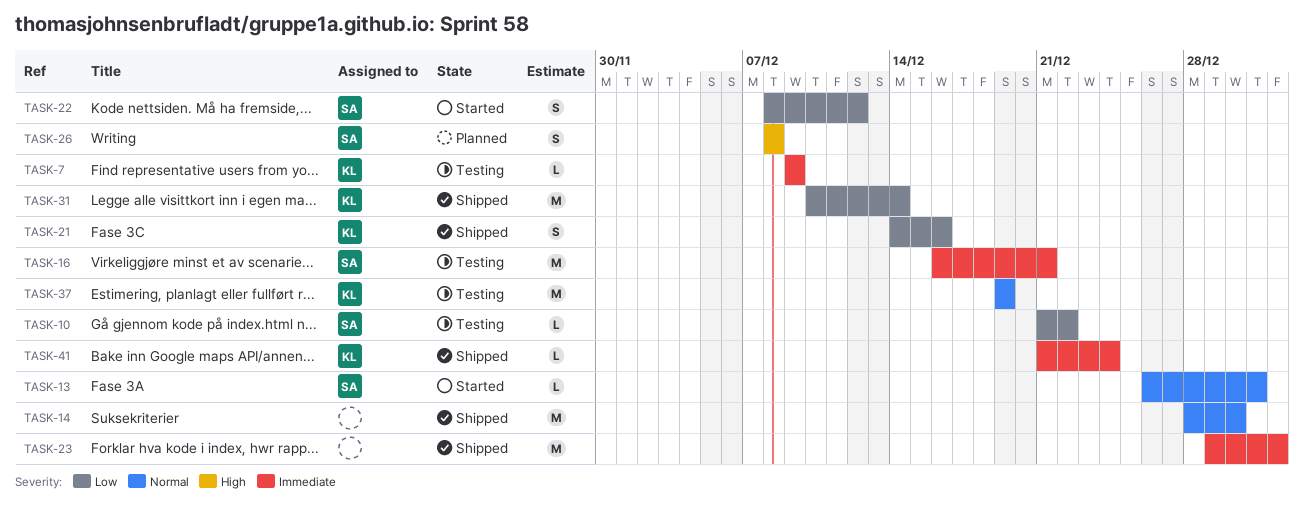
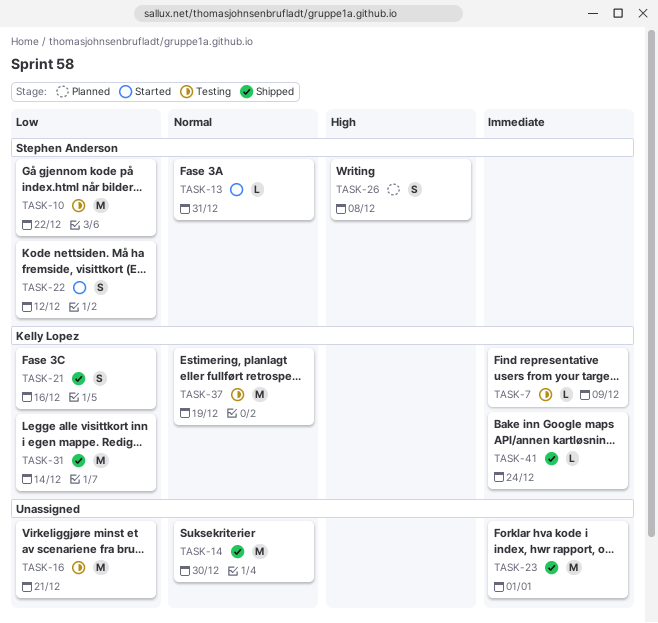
TASK-10, estimate: L -> M
TASK-16, owner: Stephen Anderson -> none
TASK-16, priority: Immediate -> Low

